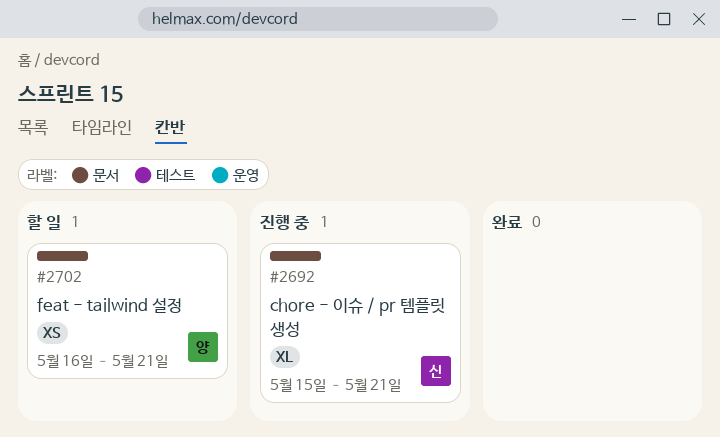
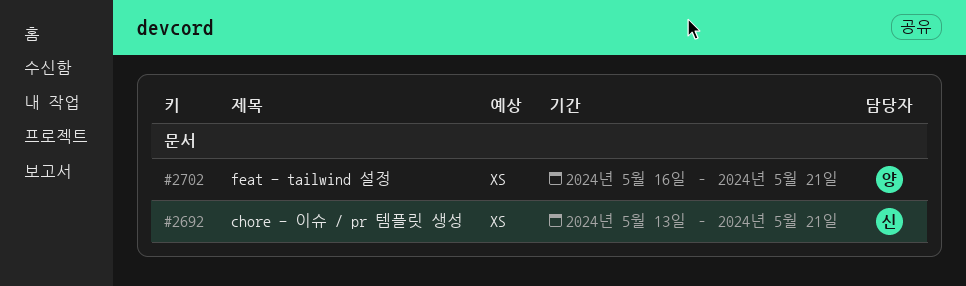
#2692, estimate: XL -> XS
#2692, start: May 15 -> May 13

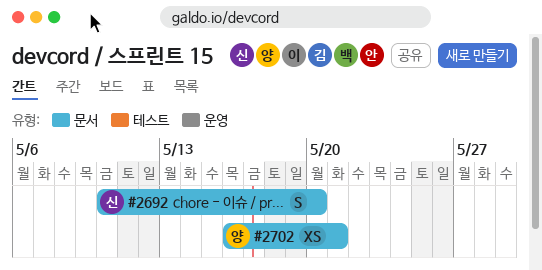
#2692, estimate: XS -> S
#2692, start: May 13 -> May 10
#2692, due: May 21 -> May 20

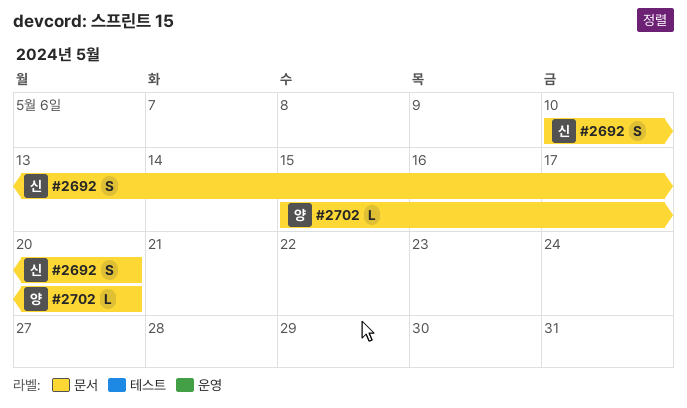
#2702, estimate: XS -> L
#2702, start: May 16 -> May 15
#2702, due: May 21 -> May 20

